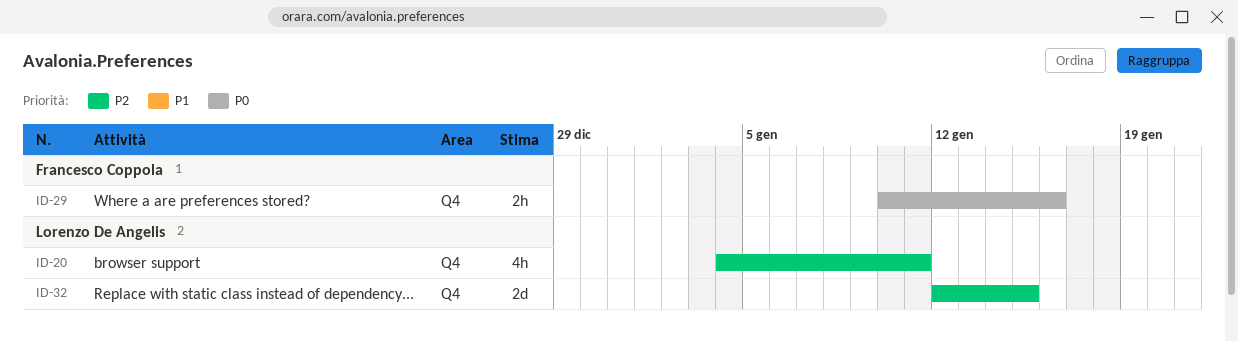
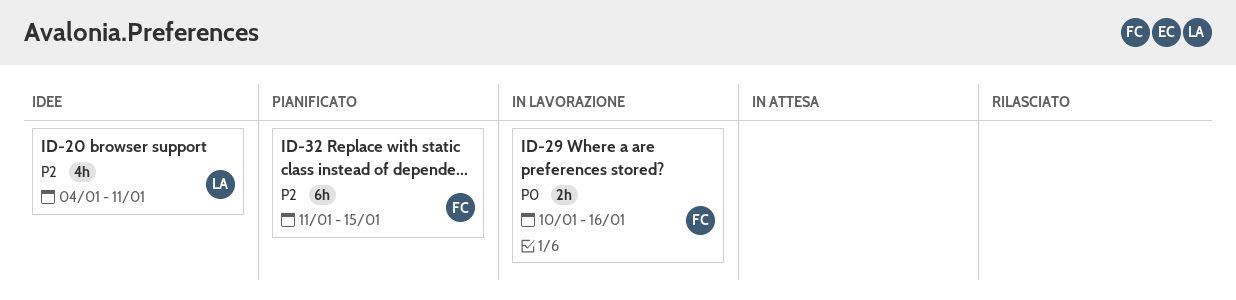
ID-32, owner: Lorenzo De Angelis -> Francesco Coppola
ID-32, estimate: 2d -> 6h
ID-32, start: Jan 12 -> Jan 11

